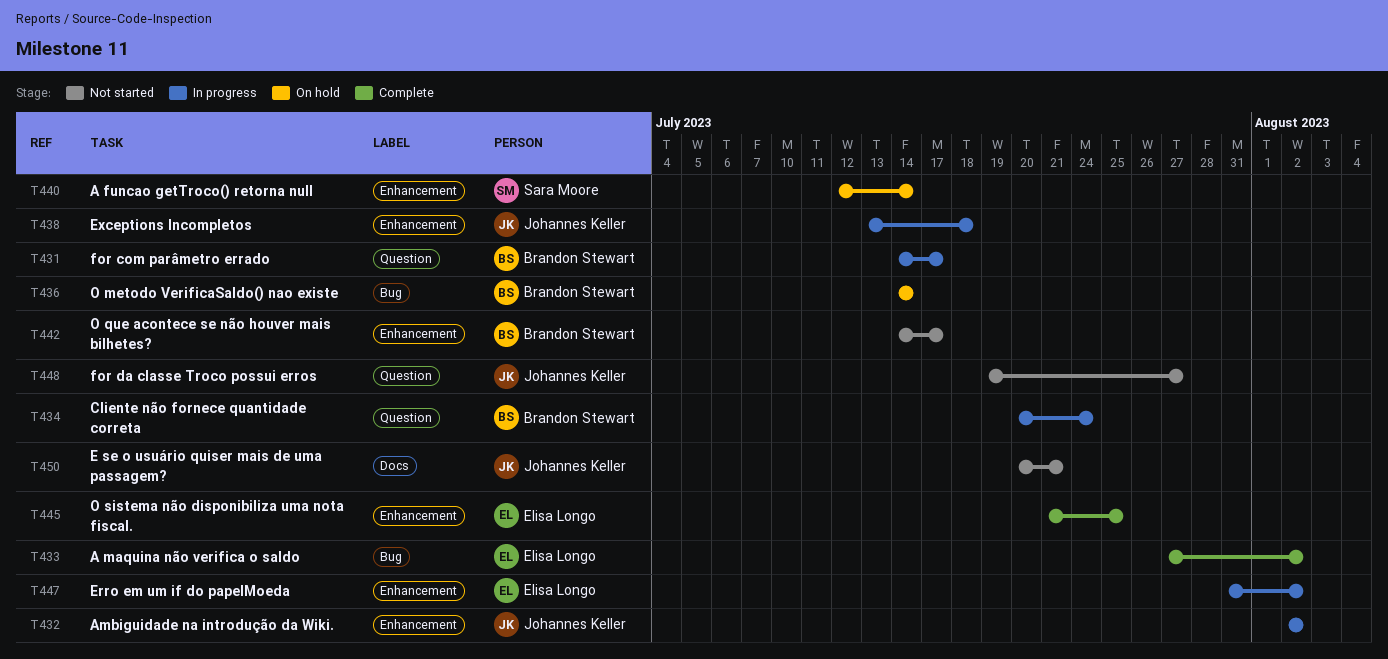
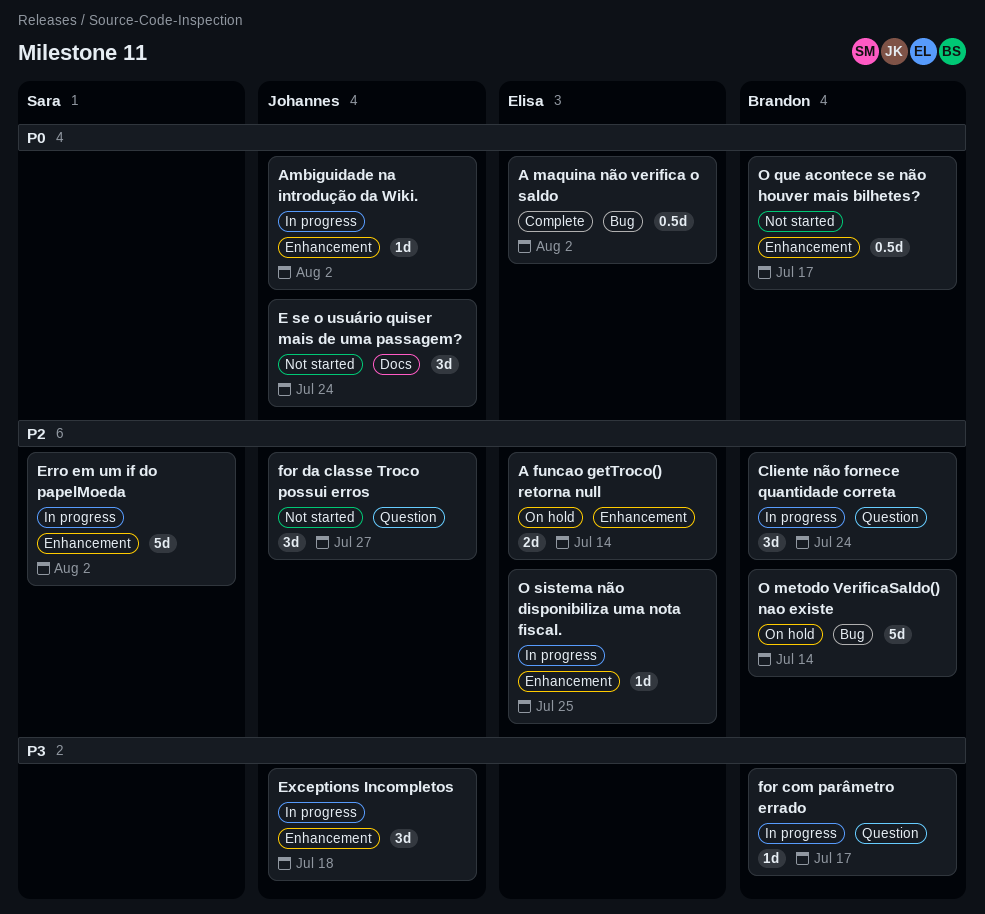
A funcao getTroco() retorna null, owner: Sara Moore -> Elisa Longo
E se o usuário quiser mais de uma passagem?, due: Jul 21 -> Jul 24
Erro em um if do papelMoeda, owner: Elisa Longo -> Sara Moore
O sistema não disponibiliza uma nota fiscal., status: Complete -> In progress

